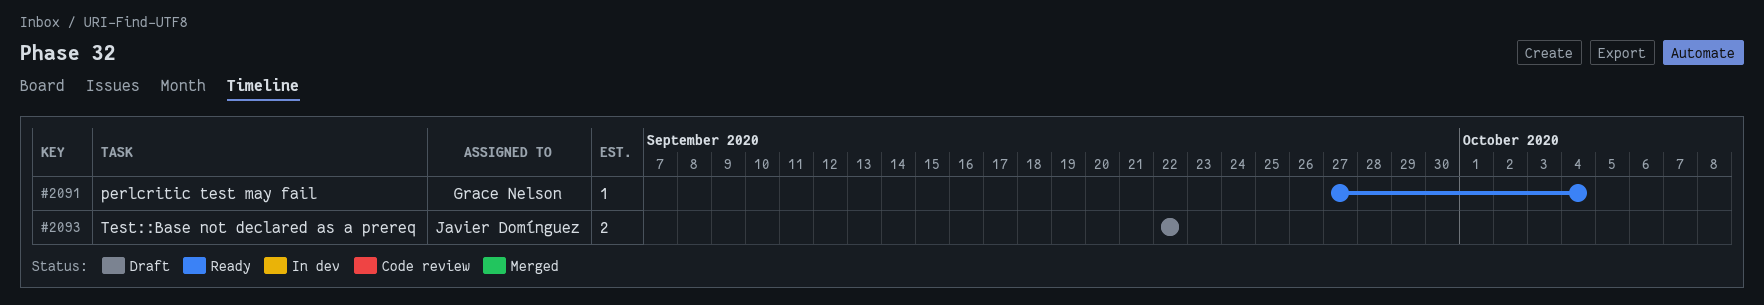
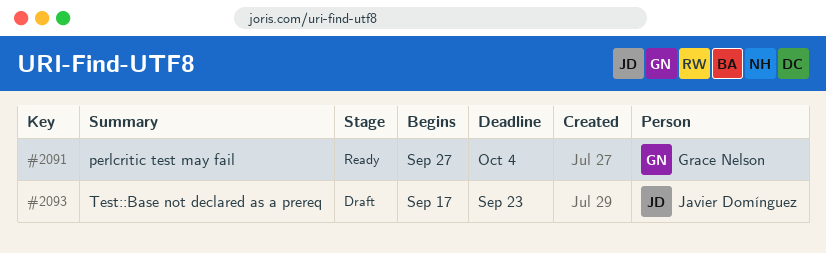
#2093, start: Sep 22 -> Sep 17
#2093, due: Sep 22 -> Sep 23

